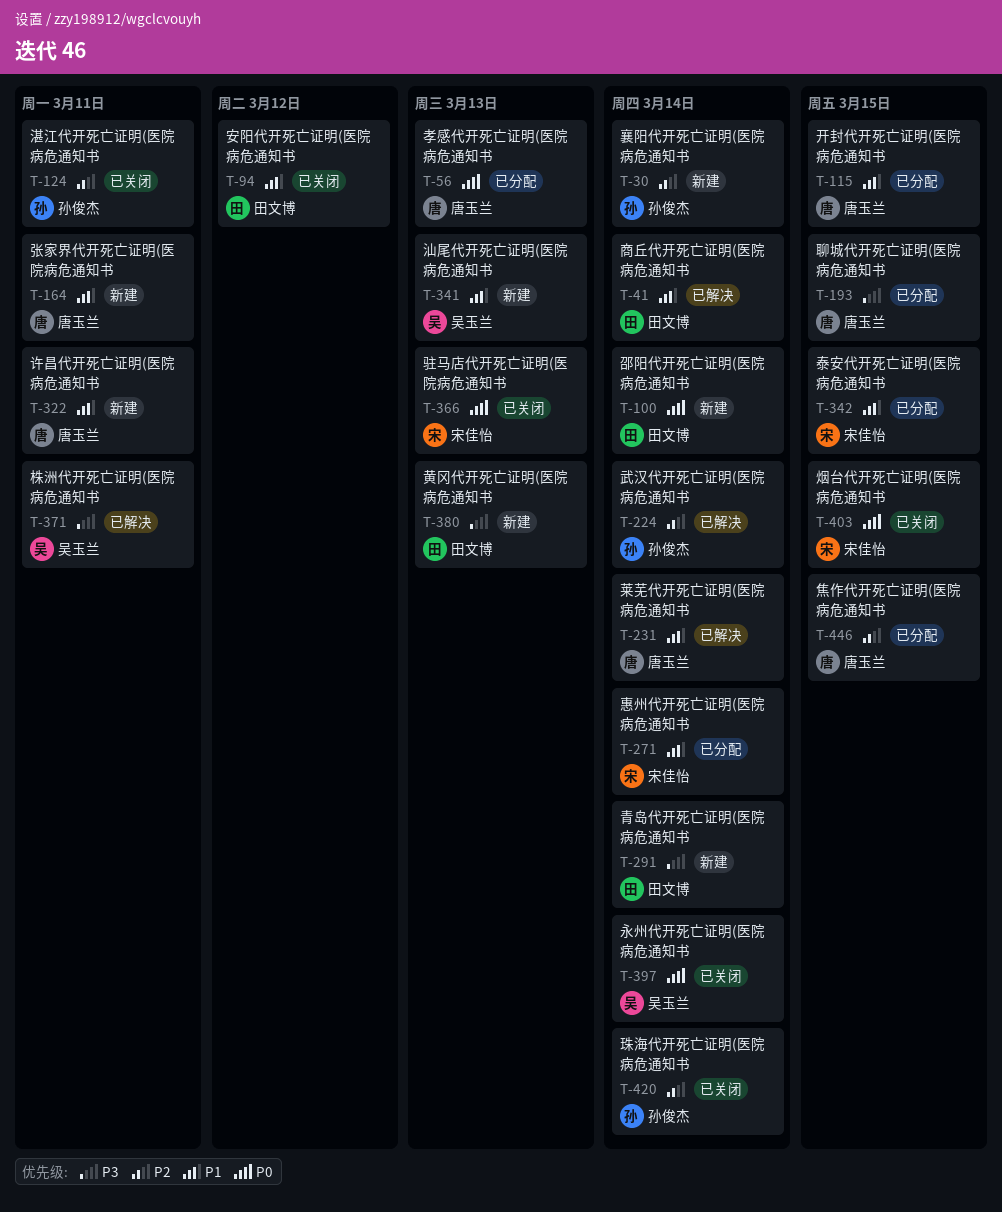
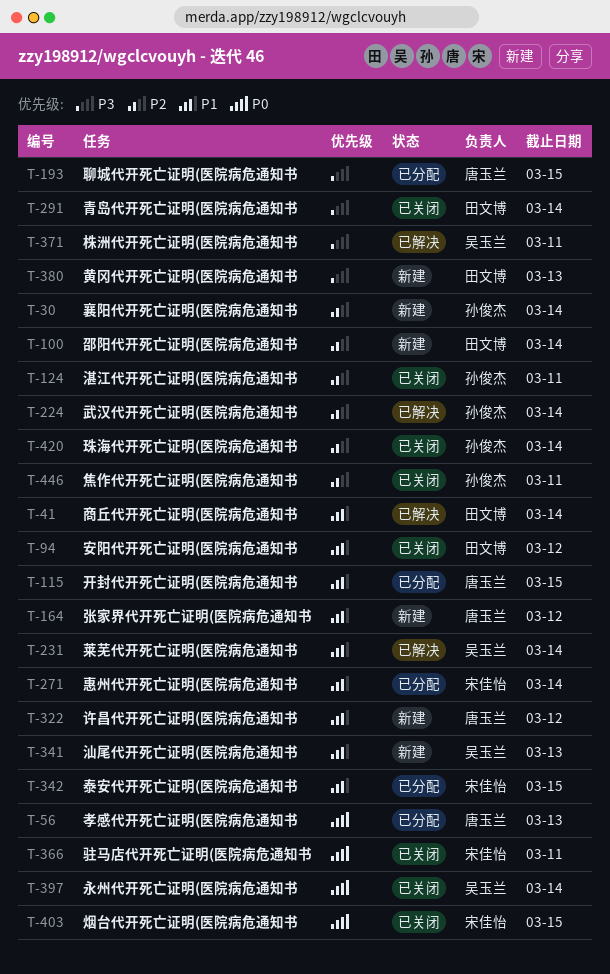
T-100, priority: P0 -> P2
T-164, due: Mar 11 -> Mar 12
T-231, owner: 唐玉兰 -> 吴玉兰
T-291, status: 新建 -> 已关闭
T-322, due: Mar 11 -> Mar 12
T-366, due: Mar 13 -> Mar 11
T-446, status: 已分配 -> 已关闭
T-446, owner: 唐玉兰 -> 孙俊杰
T-446, due: Mar 15 -> Mar 11

